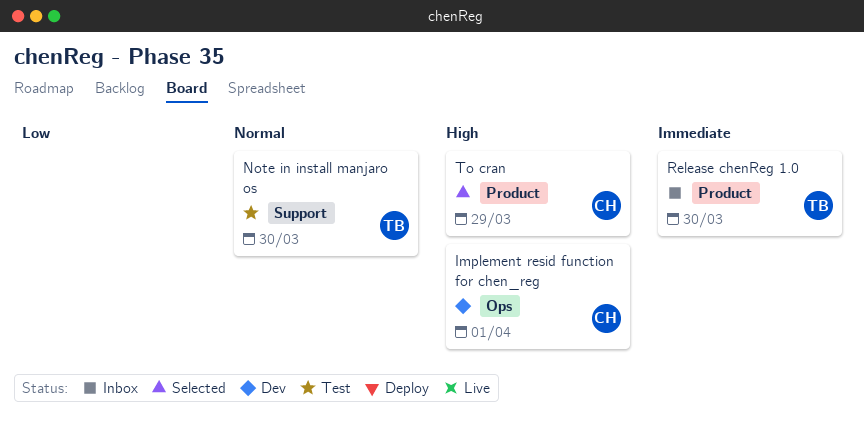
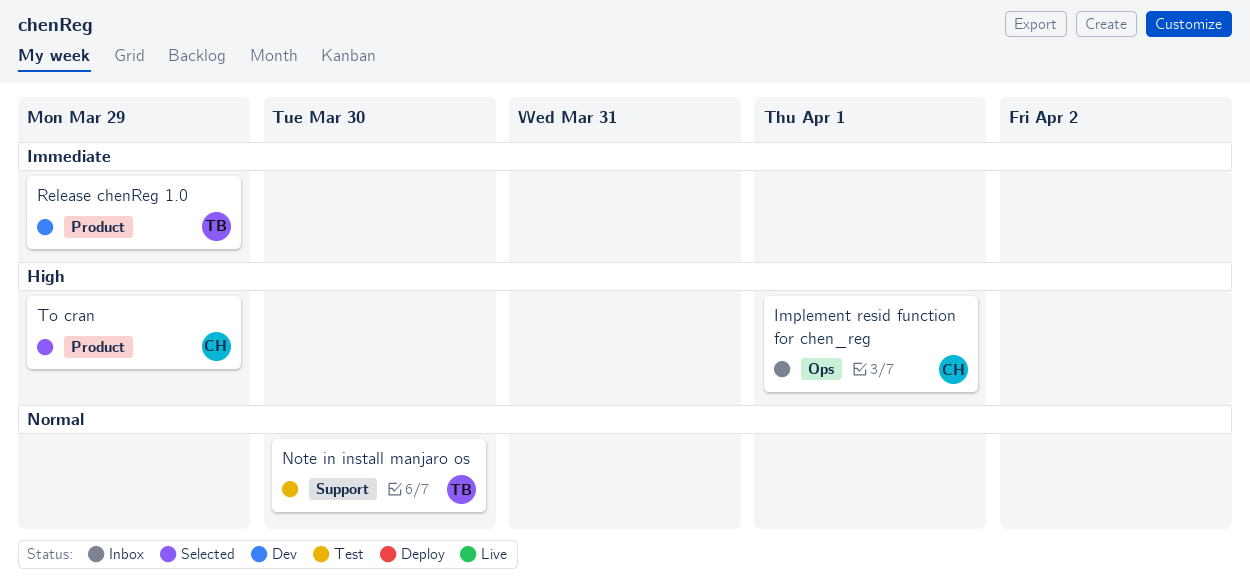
Implement resid function for chen_reg, status: Dev -> Inbox
Release chenReg 1.0, status: Inbox -> Dev
Release chenReg 1.0, due: Mar 30 -> Mar 29

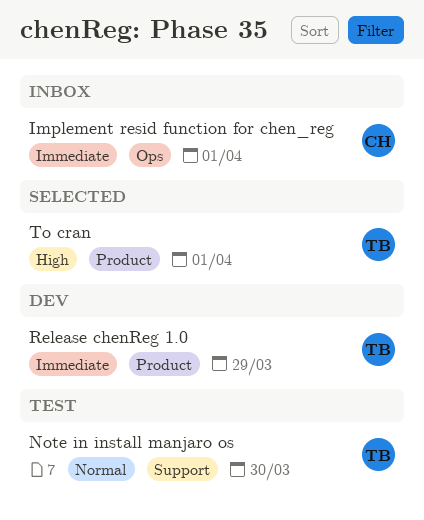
Implement resid function for chen_reg, priority: High -> Immediate
To cran, owner: CH -> TB
To cran, due: Mar 29 -> Apr 1

